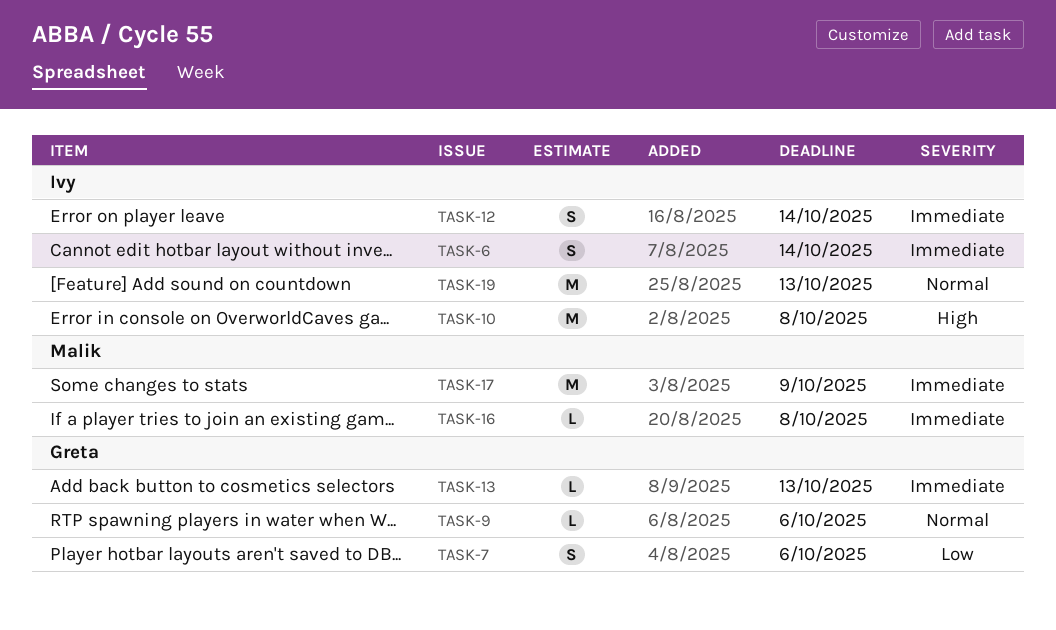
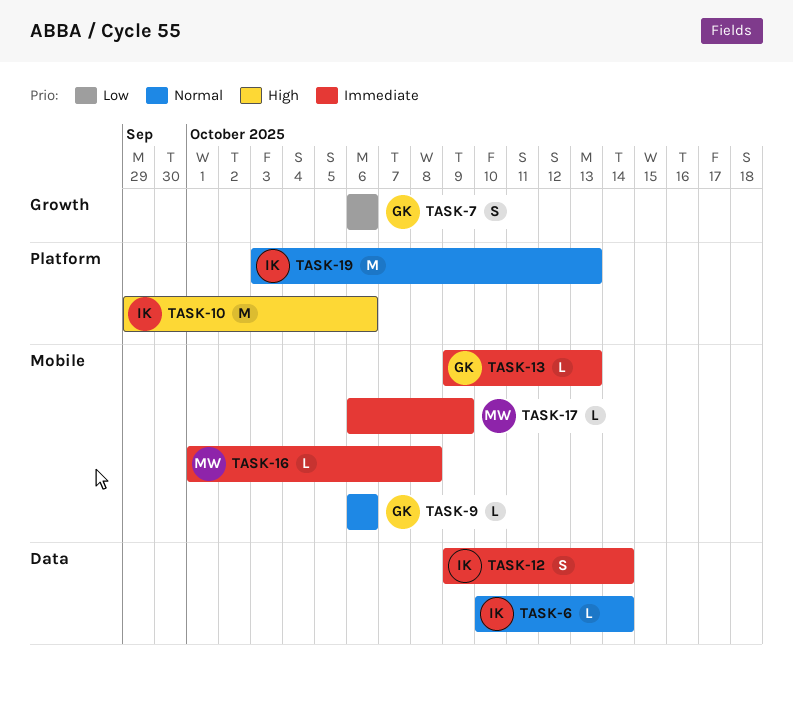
TASK-6, priority: Immediate -> Normal
TASK-6, estimate: S -> L
TASK-10, due: Oct 8 -> Oct 6
TASK-17, estimate: M -> L

